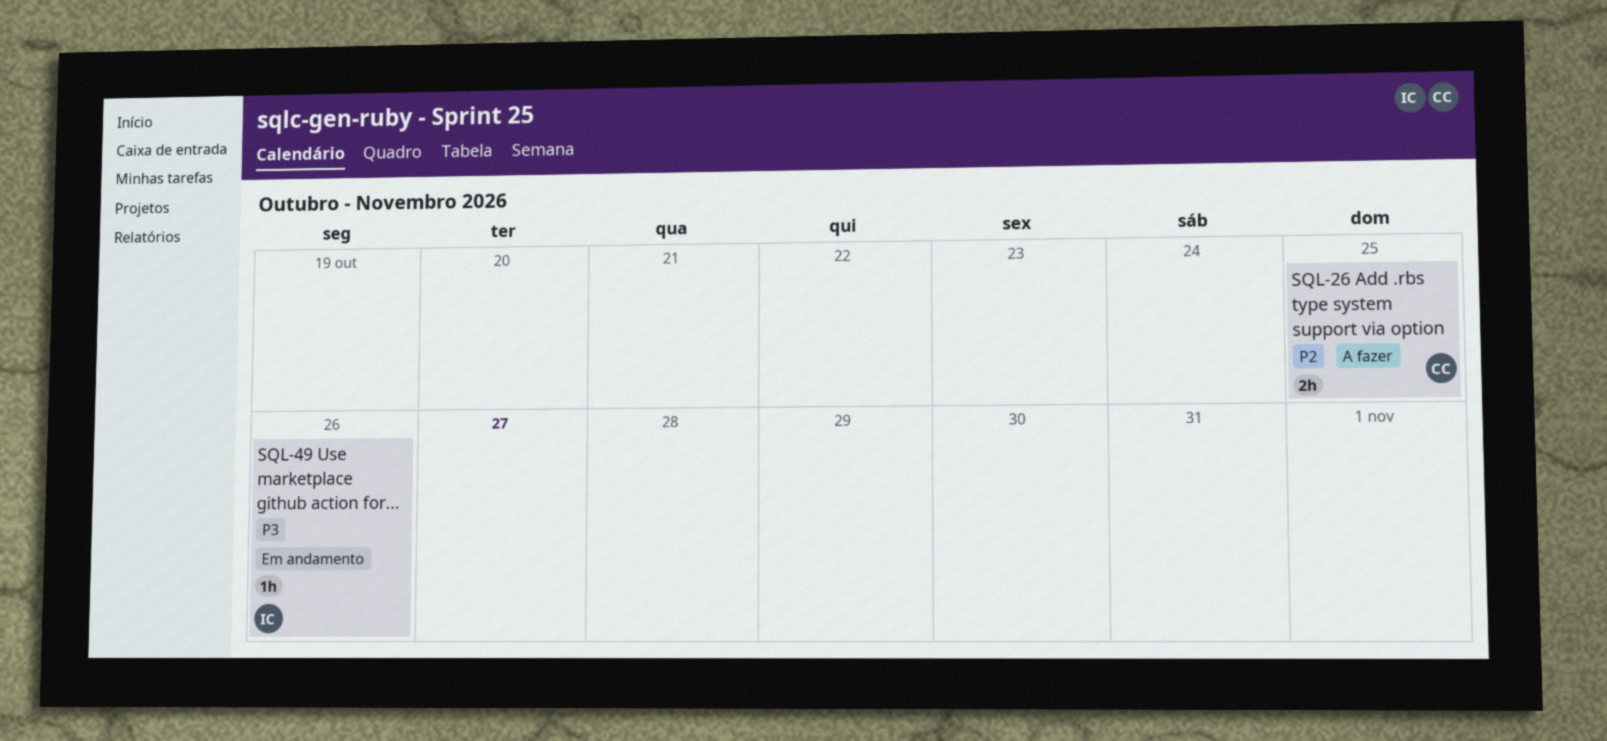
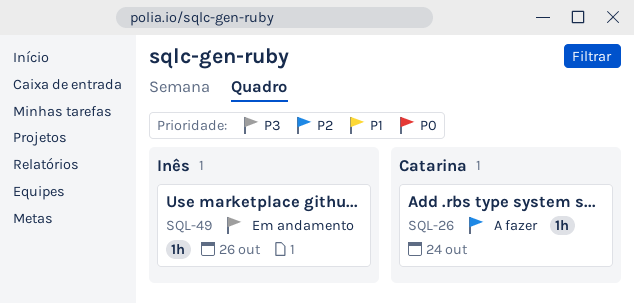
SQL-26, estimate: 2h -> 1h
SQL-26, due: Oct 25 -> Oct 24

